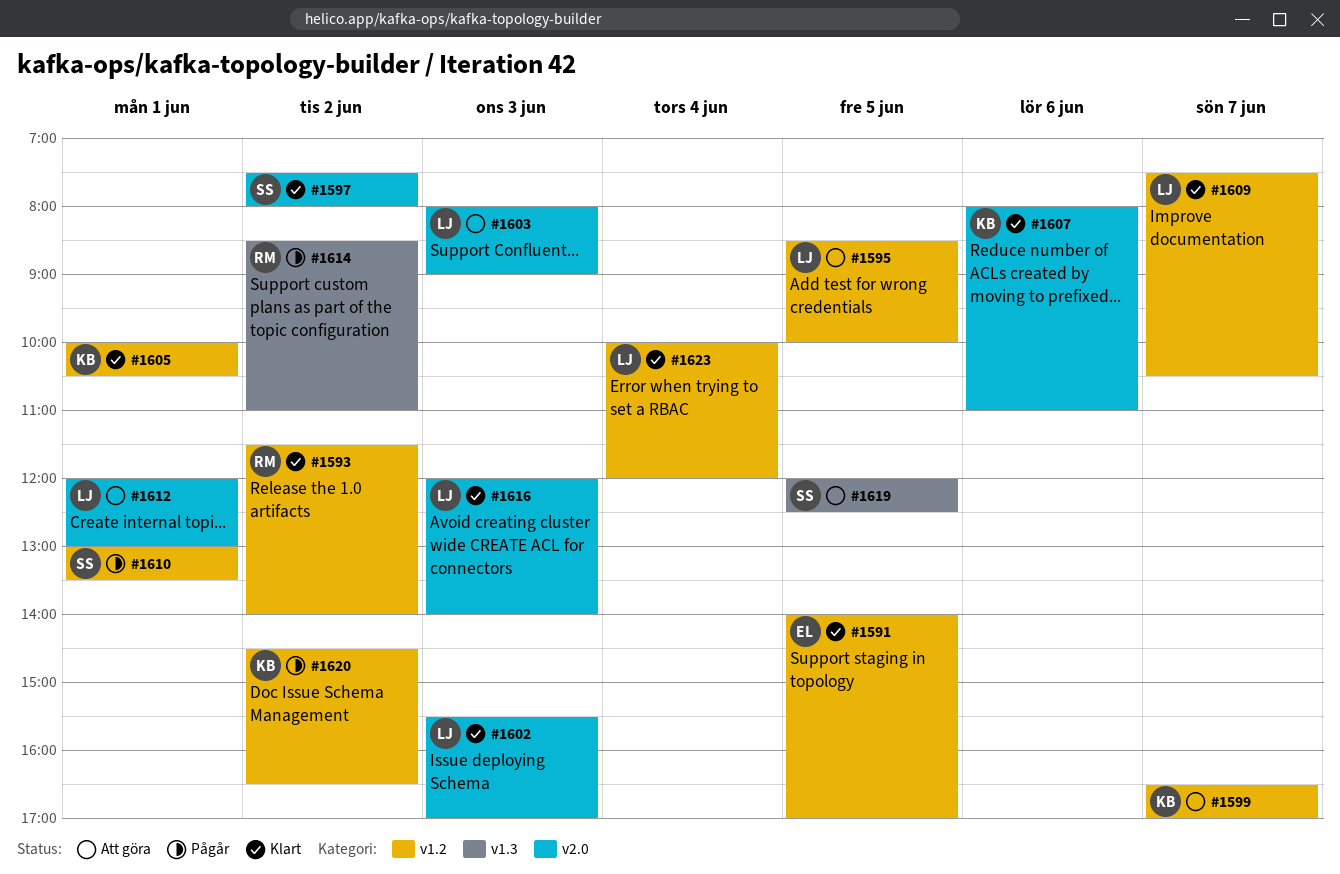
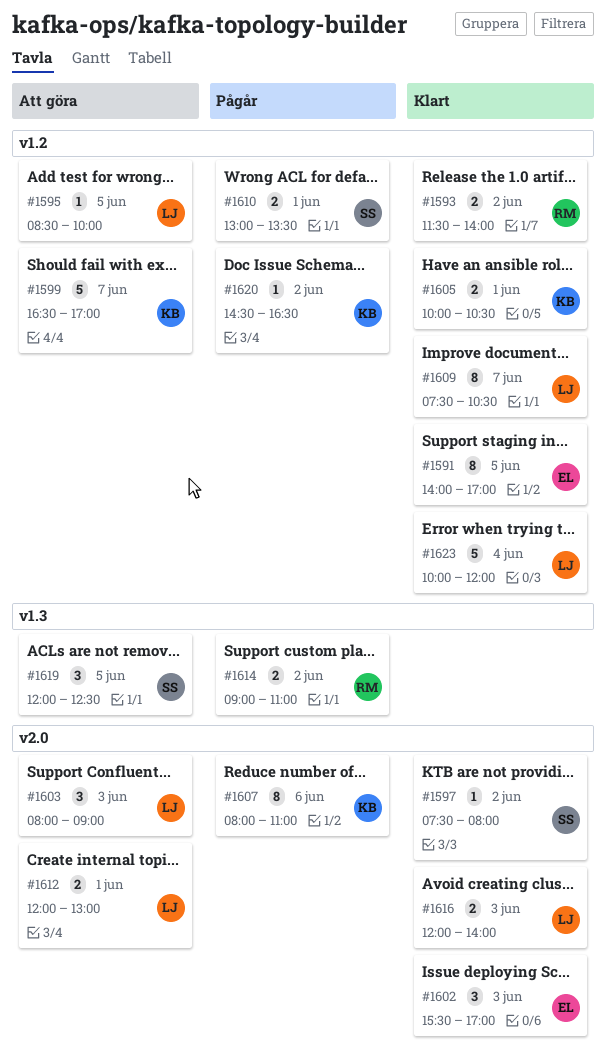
#1602, owner: LJ -> EL
#1607, status: Klart -> Pågår
#1614, begins: 08:30 -> 09:00

